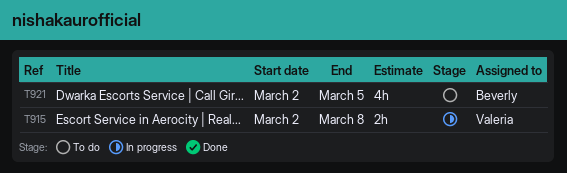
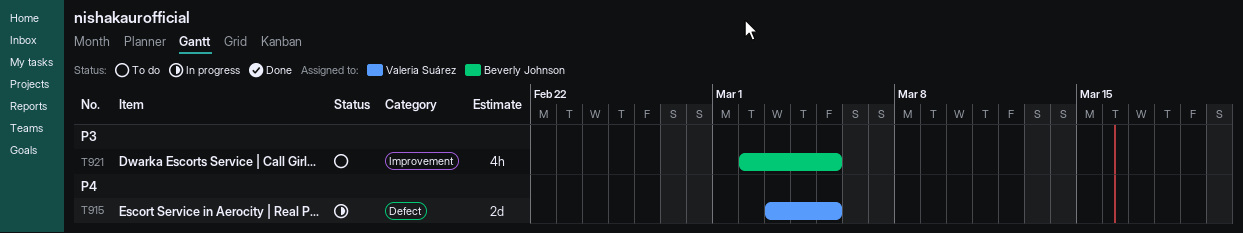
T915, estimate: 2h -> 2d
T915, start: Mar 2 -> Mar 3
T915, due: Mar 8 -> Mar 5

